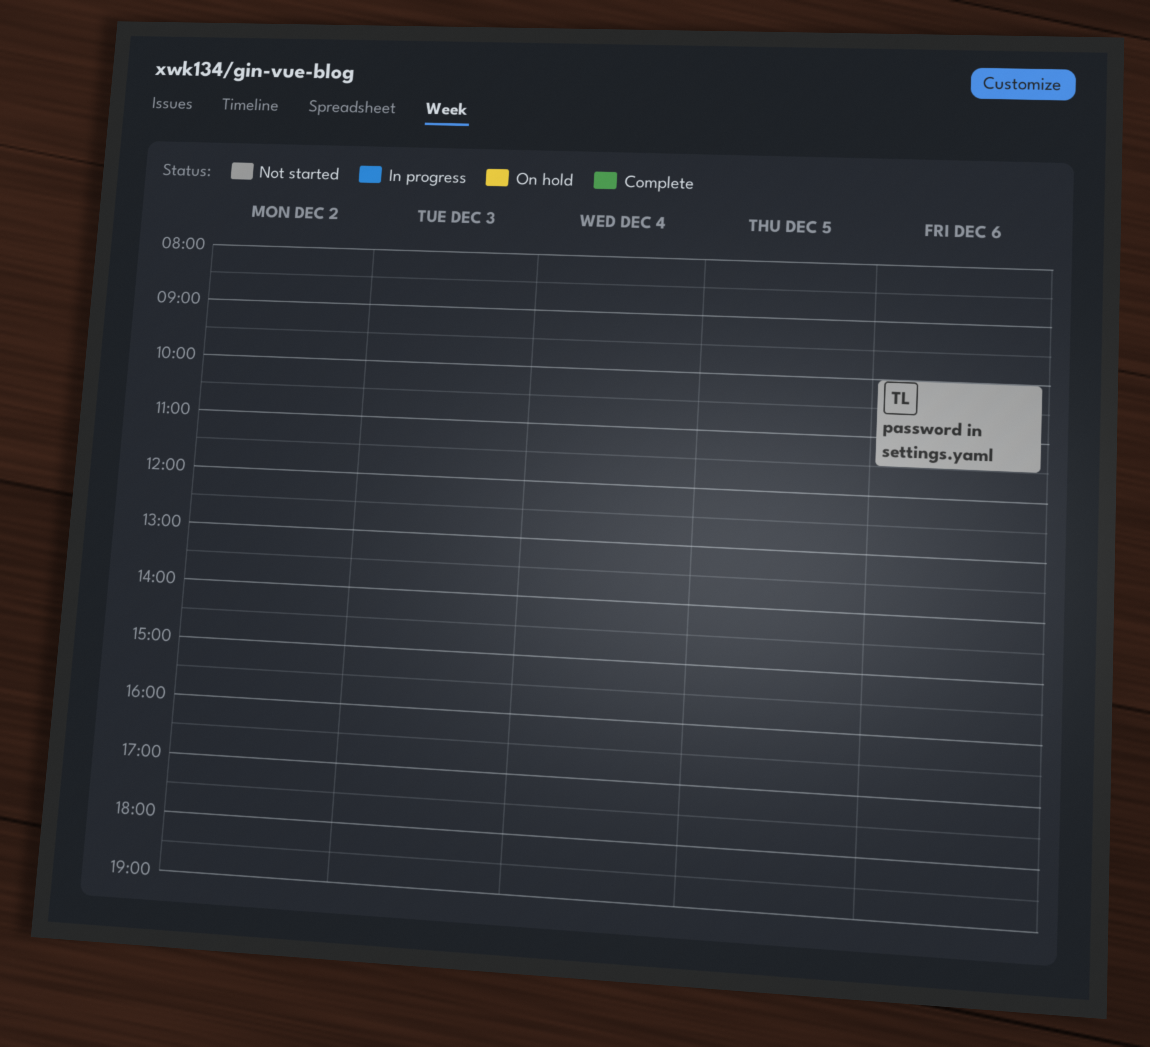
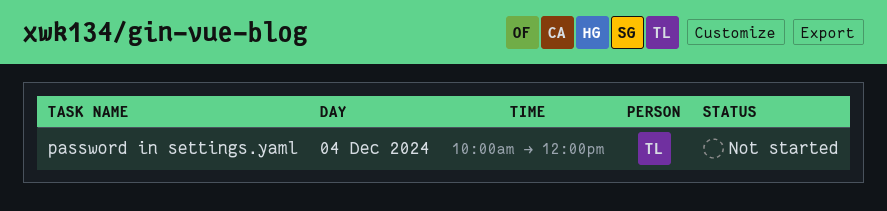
password in settings.yaml, day: Dec 6 -> Dec 4
password in settings.yaml, ends: 11:30 -> 12:00

